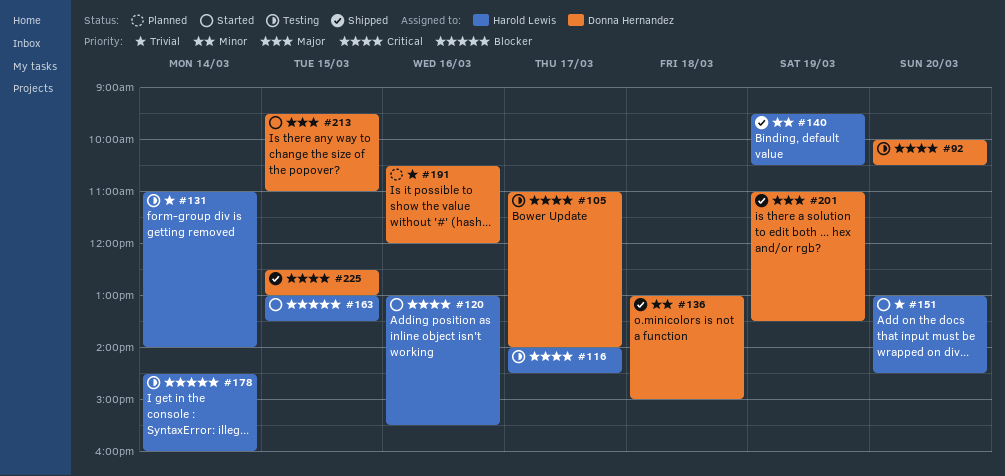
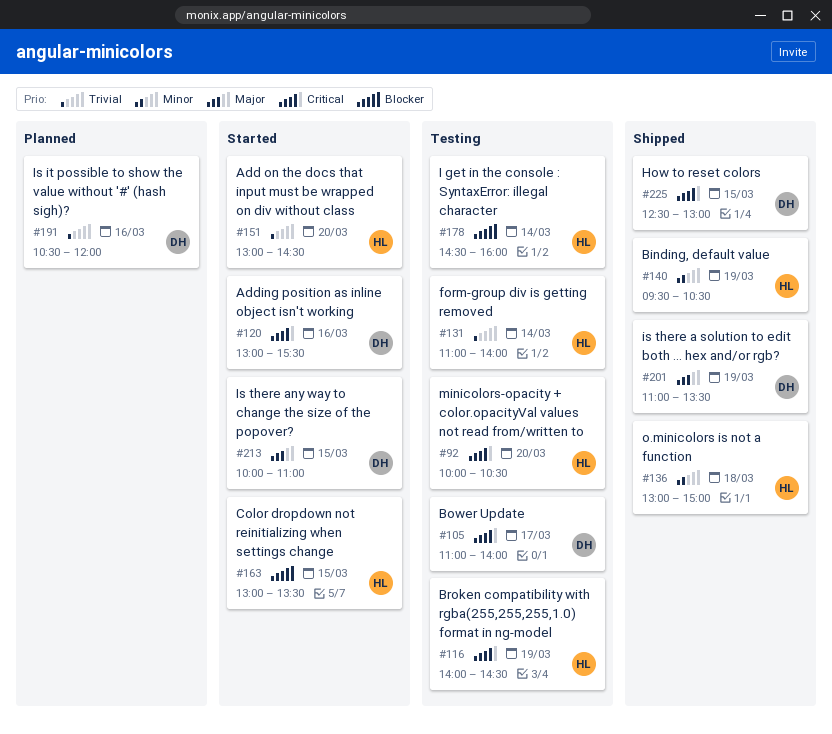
#92, owner: Donna Hernandez -> Harold Lewis
#116, day: Mar 17 -> Mar 19
#120, owner: Harold Lewis -> Donna Hernandez
#136, owner: Donna Hernandez -> Harold Lewis
#213, begins: 09:30 -> 10:00

